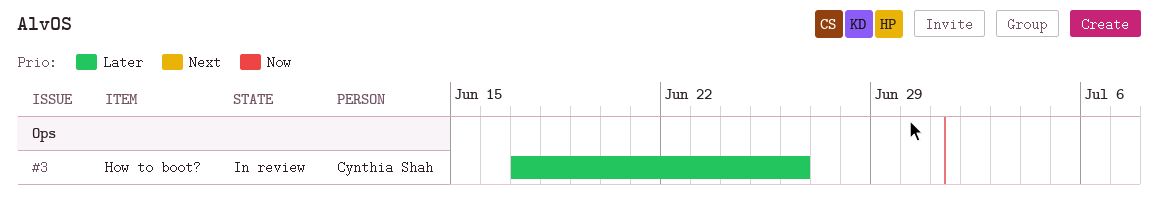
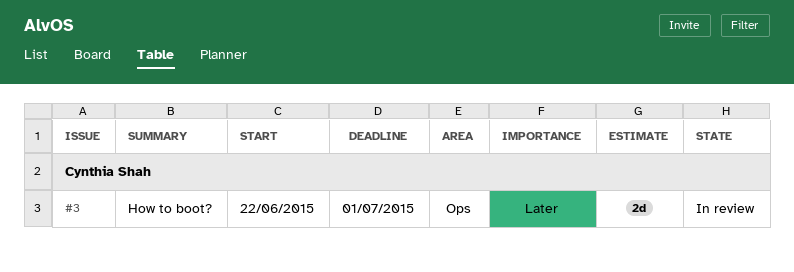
#3, start: Jun 17 -> Jun 22
#3, due: Jun 26 -> Jul 1

